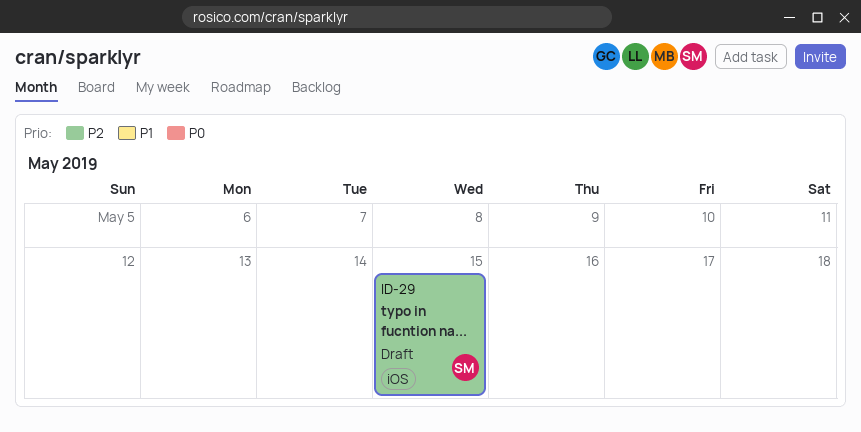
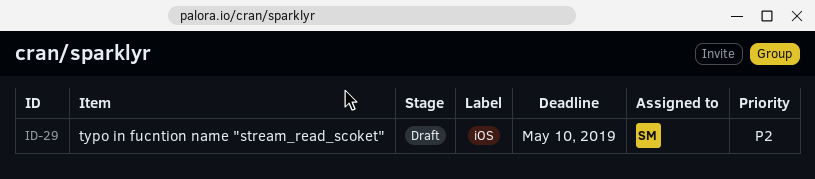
ID-29, due: May 15 -> May 10

